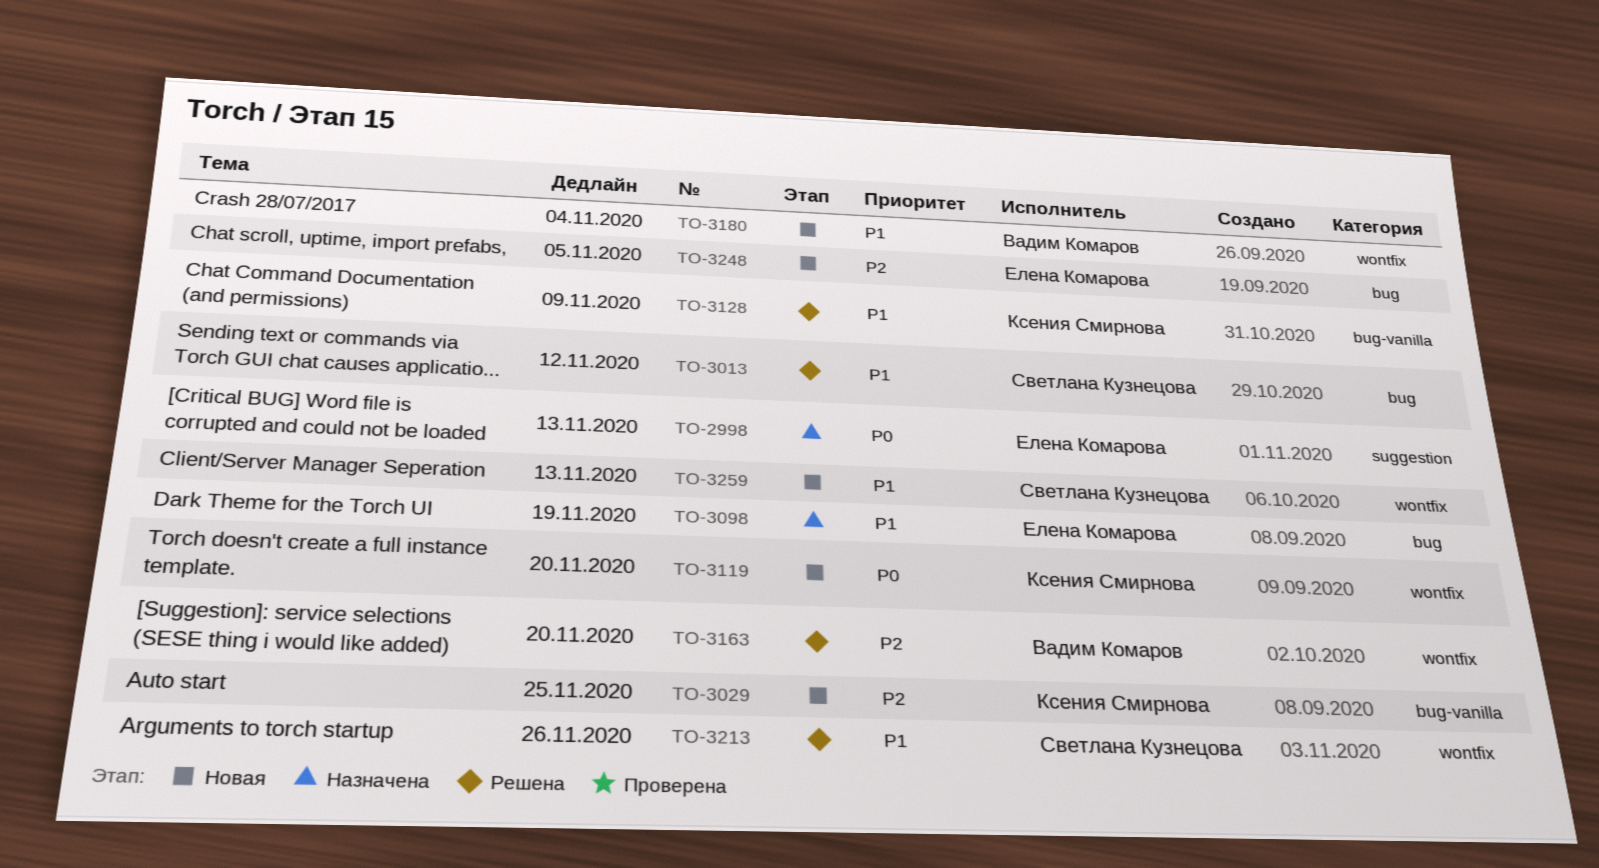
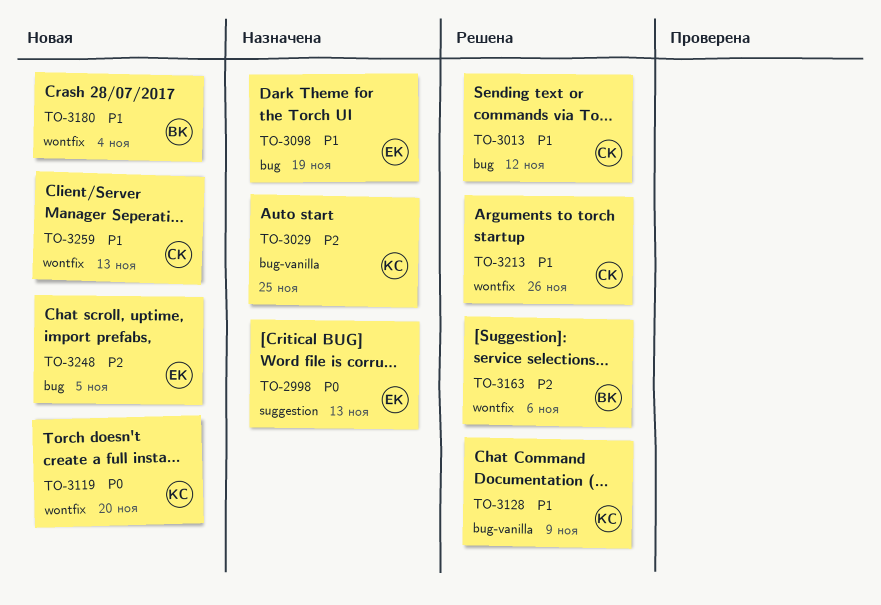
TO-3029, status: Новая -> Назначена
TO-3163, due: Nov 20 -> Nov 6

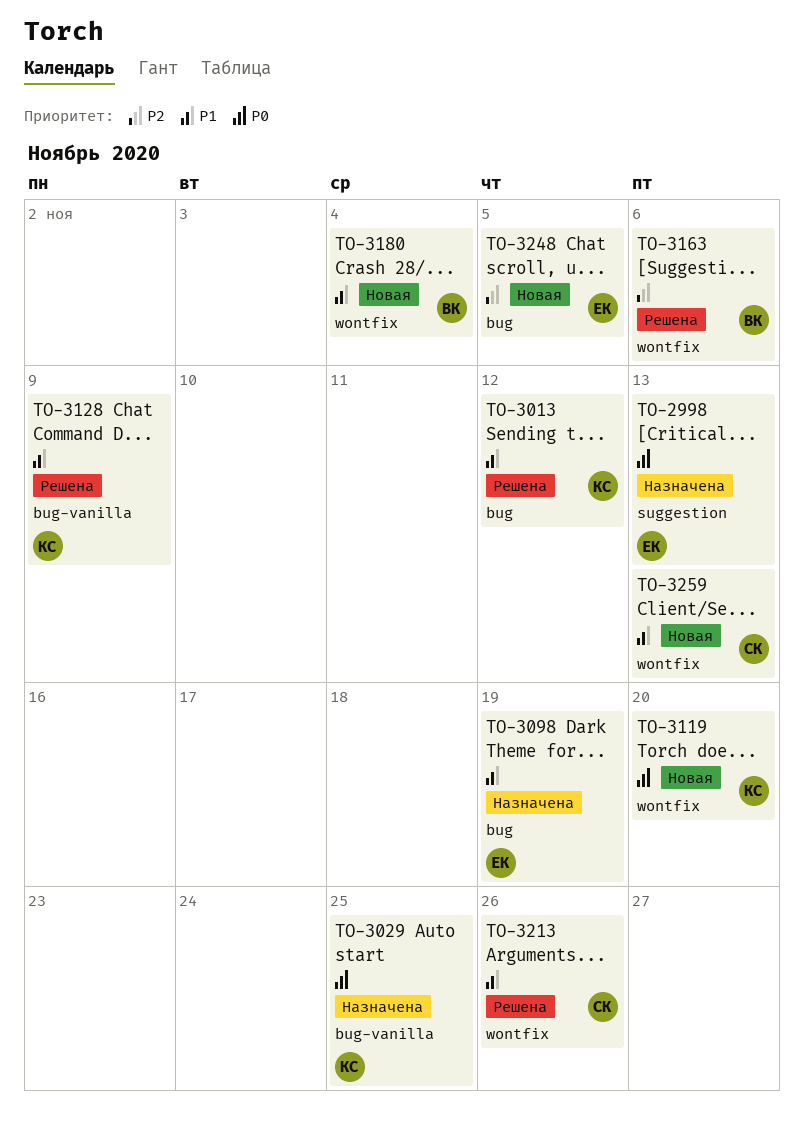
TO-3013, owner: СК -> КС
TO-3029, priority: P2 -> P0

